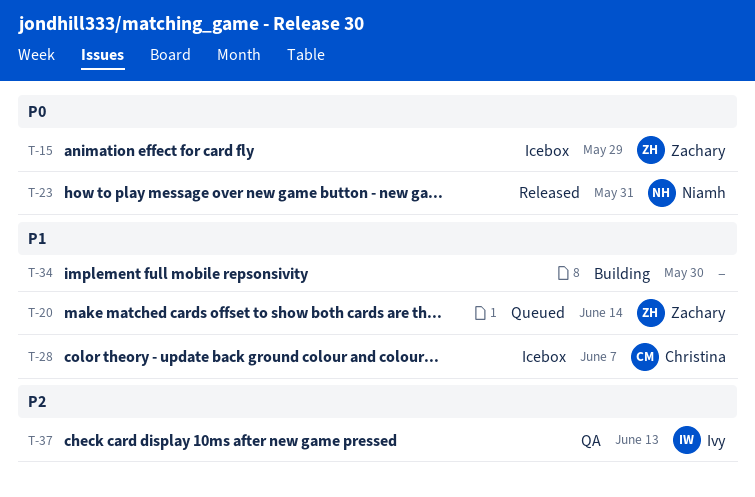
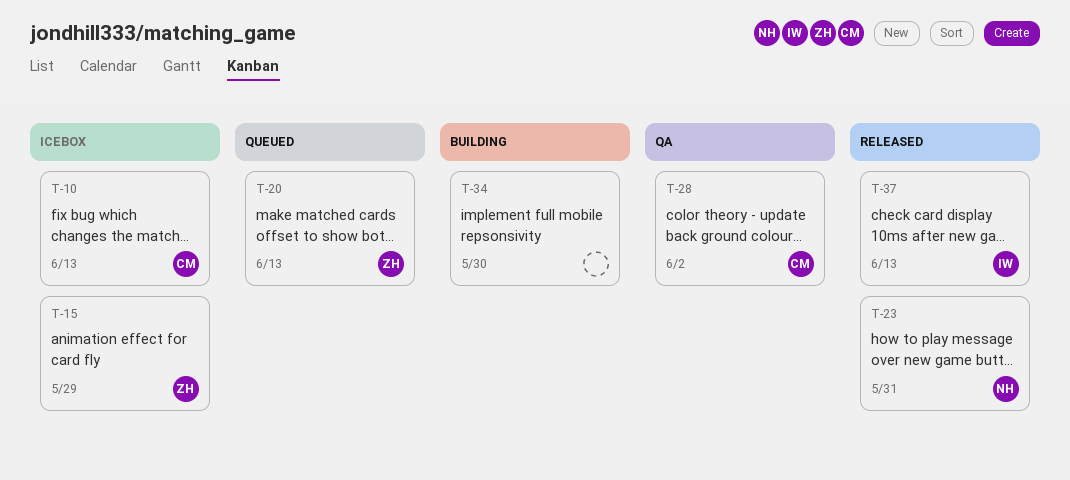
T-10: none -> present
T-20, due: Jun 14 -> Jun 13
T-28, status: Icebox -> QA
T-28, due: Jun 7 -> Jun 2
T-37, status: QA -> Released

